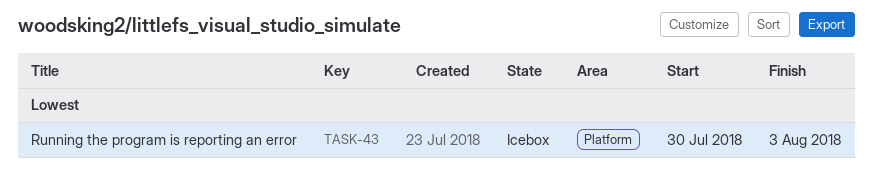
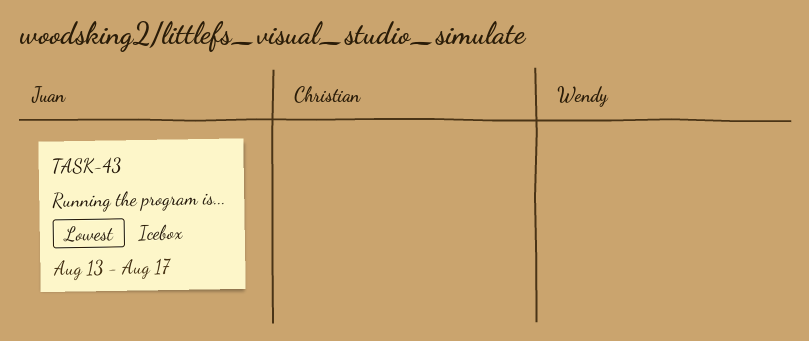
TASK-43, start: Jul 30 -> Aug 13
TASK-43, due: Aug 3 -> Aug 17

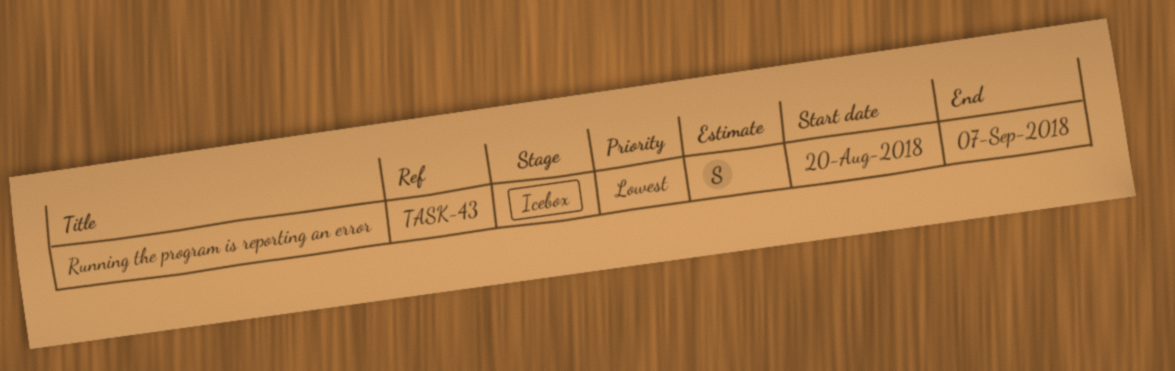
TASK-43, start: Aug 13 -> Aug 20
TASK-43, due: Aug 17 -> Sep 7

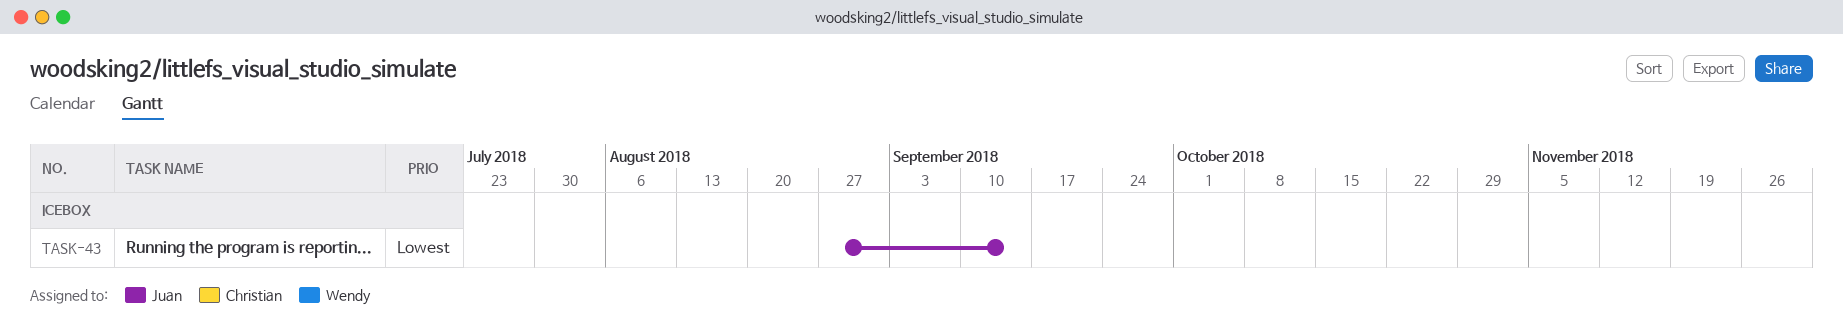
TASK-43, start: Aug 20 -> Aug 27
TASK-43, due: Sep 7 -> Sep 14

